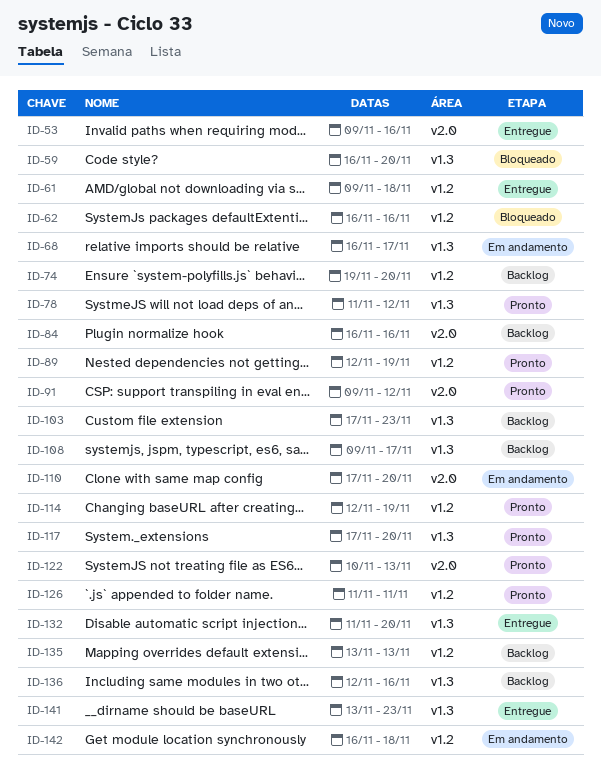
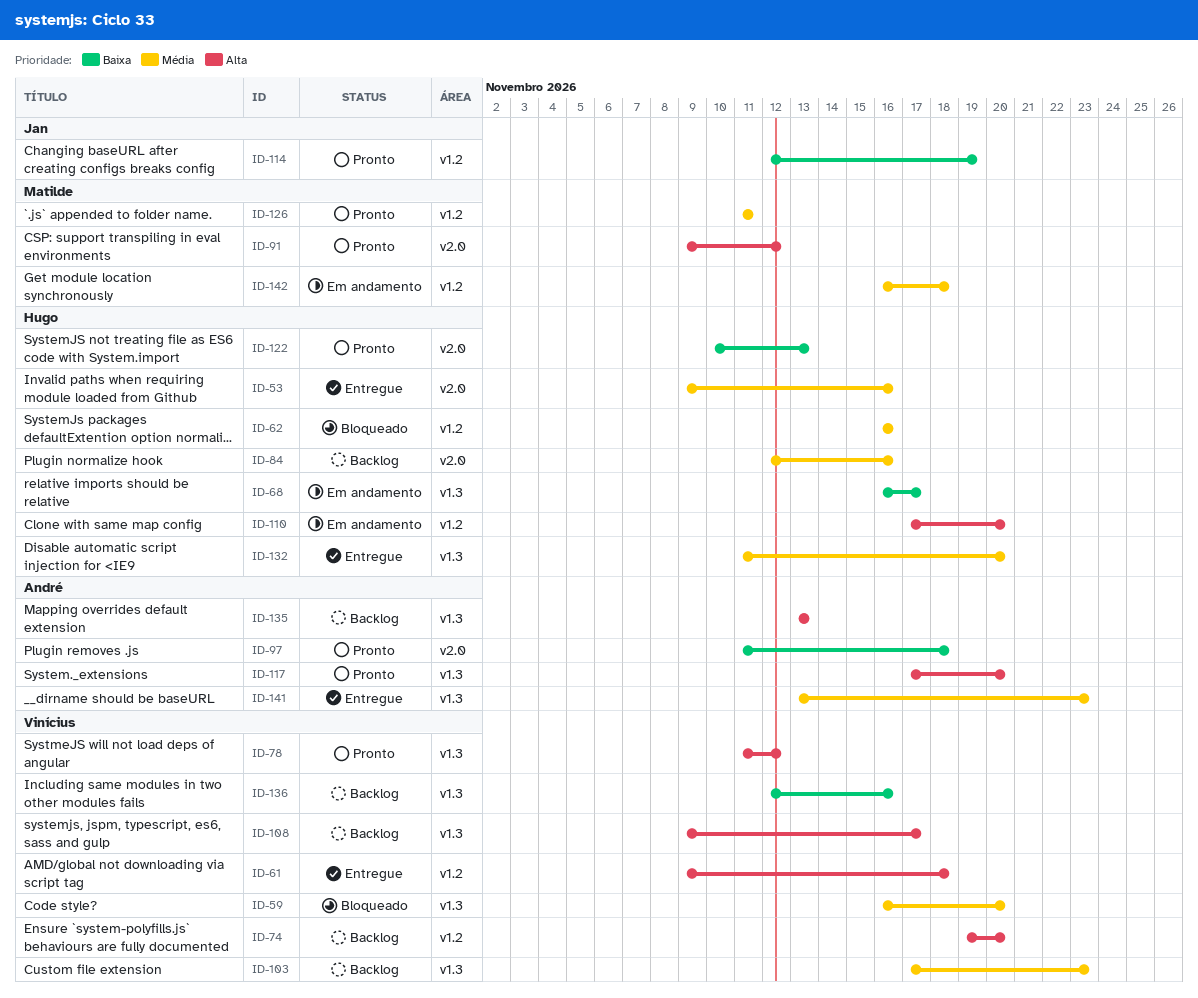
ID-84, start: Nov 16 -> Nov 12
ID-89: present -> none
ID-97: none -> present
ID-110, label: v2.0 -> v1.2
ID-135, label: v1.2 -> v1.3

